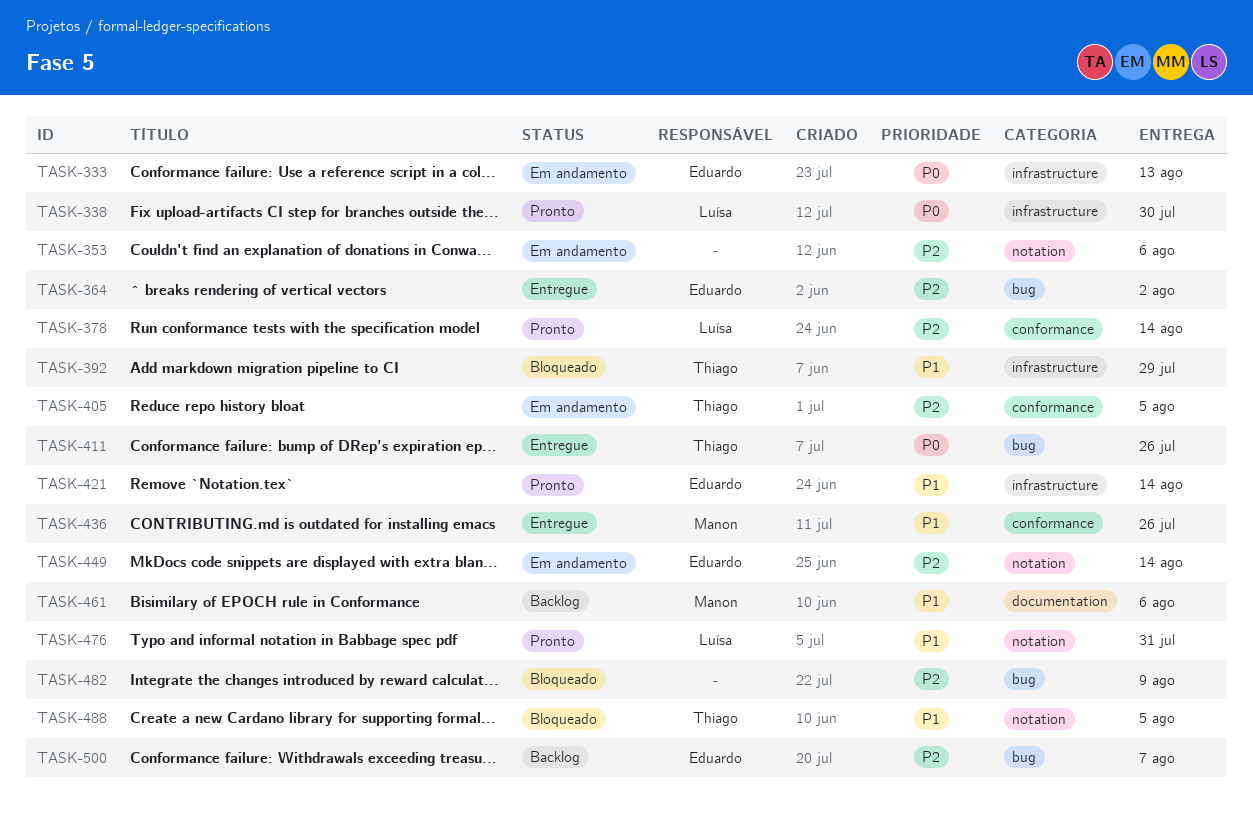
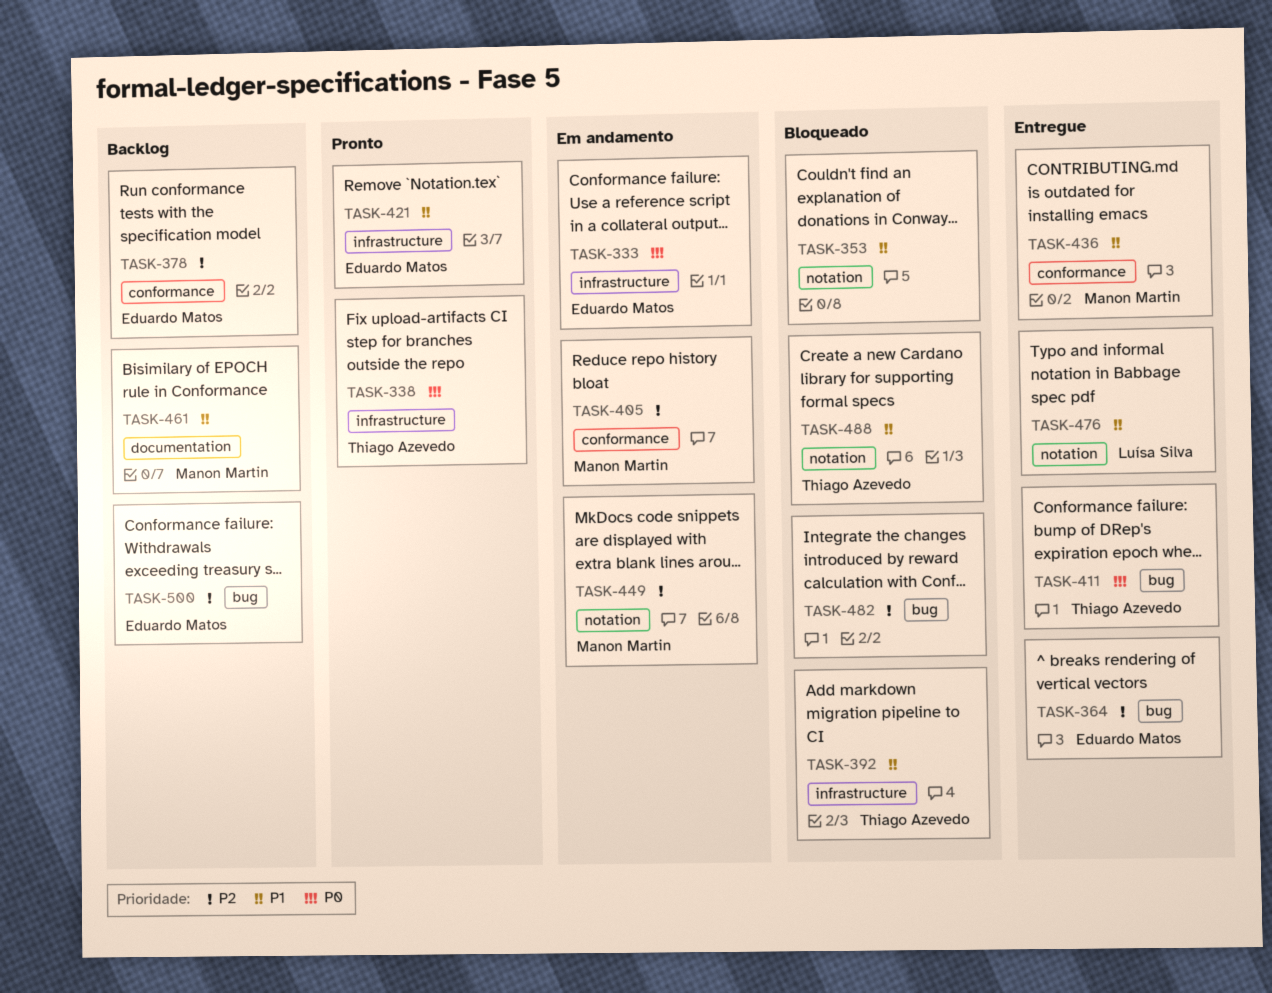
TASK-338, owner: Luísa Silva -> Thiago Azevedo
TASK-353, status: Em andamento -> Bloqueado
TASK-353, priority: P2 -> P1
TASK-378, status: Pronto -> Backlog
TASK-378, owner: Luísa Silva -> Eduardo Matos
TASK-405, owner: Thiago Azevedo -> Manon Martin
TASK-449, owner: Eduardo Matos -> Manon Martin
TASK-476, status: Pronto -> Entregue

